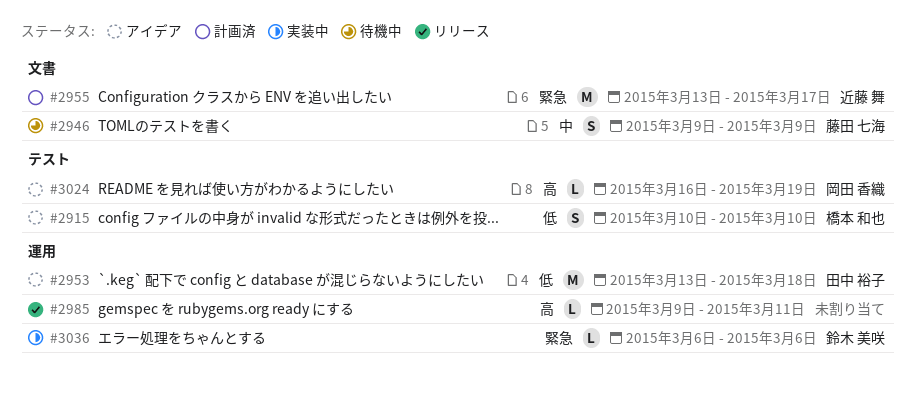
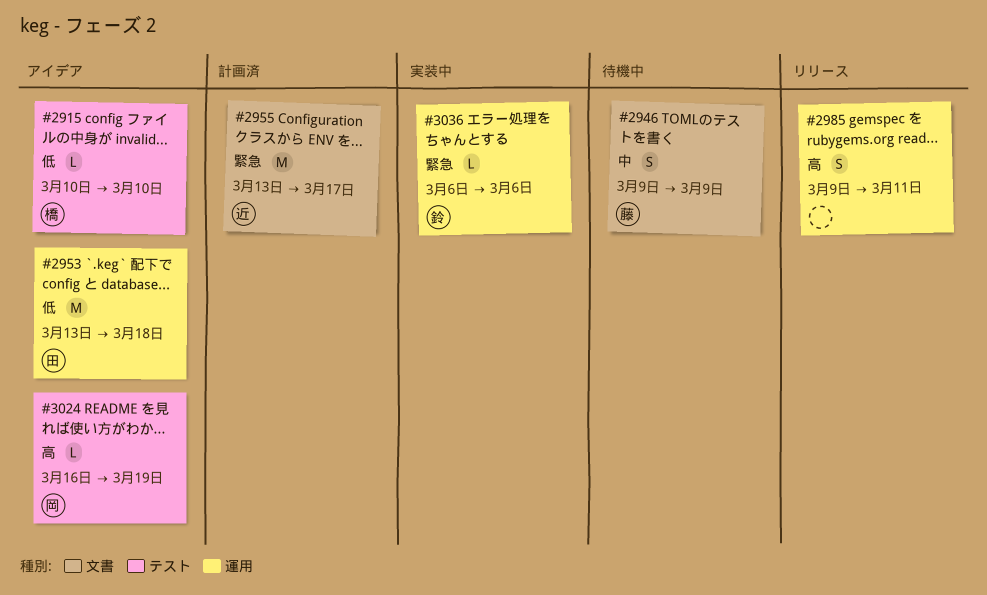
#2915, estimate: S -> L
#2985, estimate: L -> S

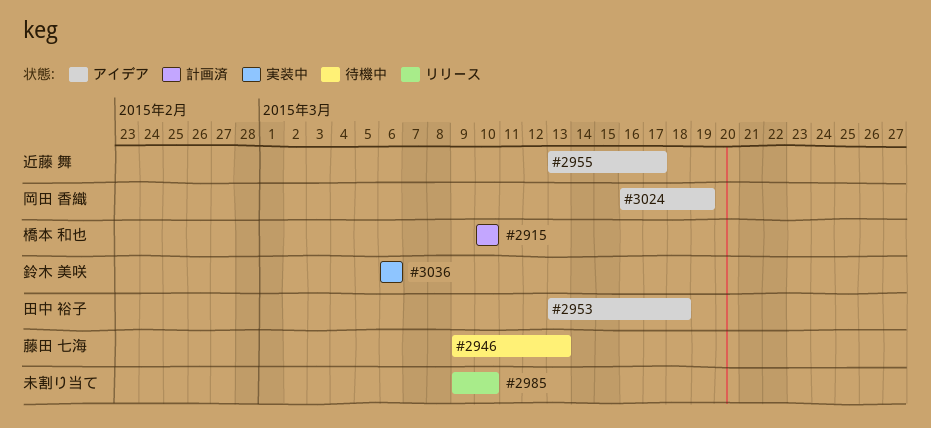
#2915, status: アイデア -> 計画済
#2946, due: Mar 9 -> Mar 13
#2955, status: 計画済 -> アイデア
#2985, due: Mar 11 -> Mar 10

